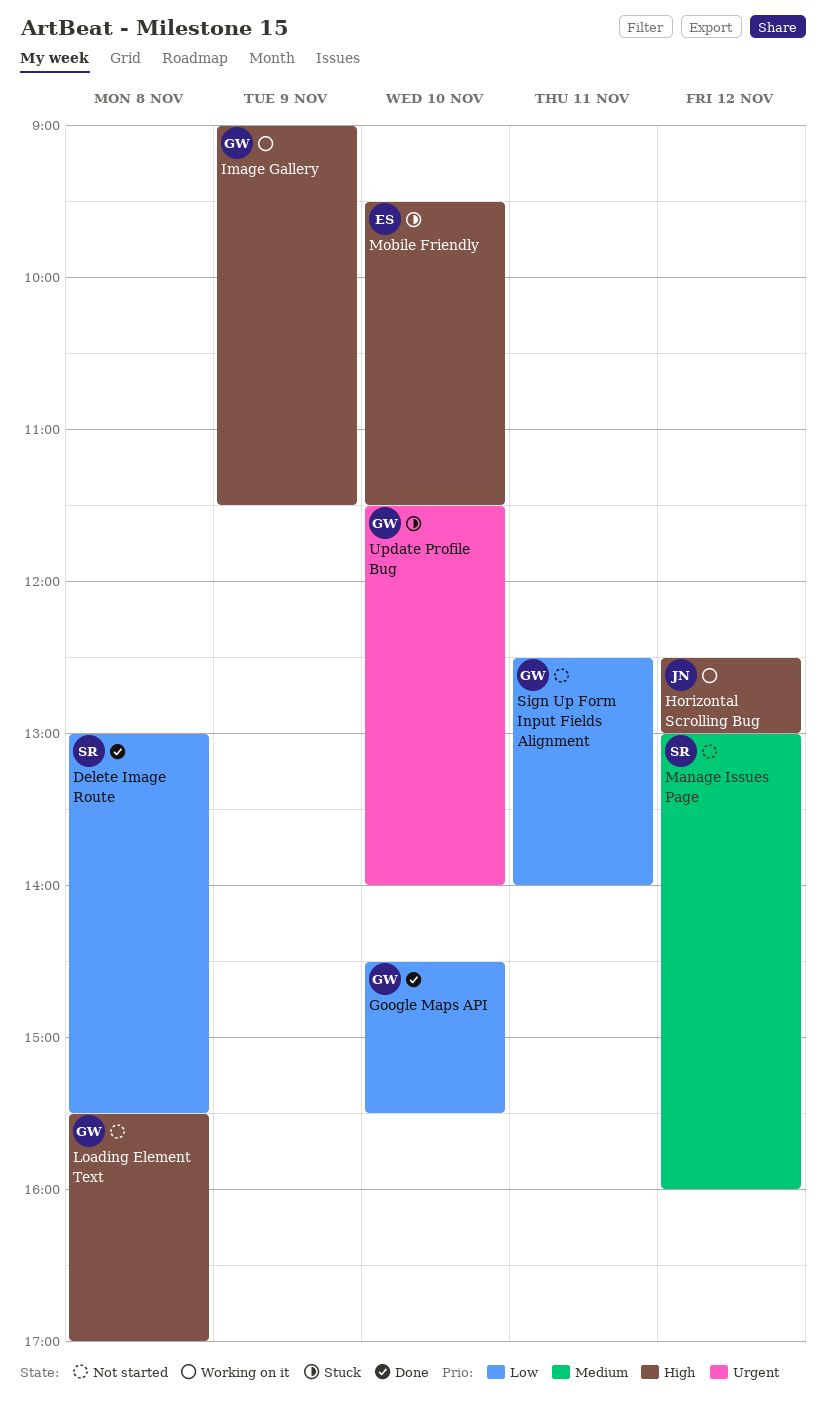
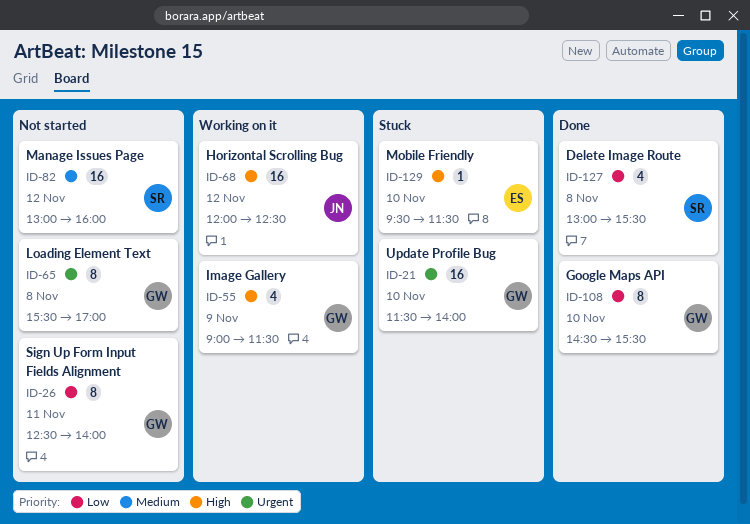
Horizontal Scrolling Bug, begins: 12:30 -> 12:00
Horizontal Scrolling Bug, ends: 13:00 -> 12:30
Loading Element Text, priority: High -> Urgent

